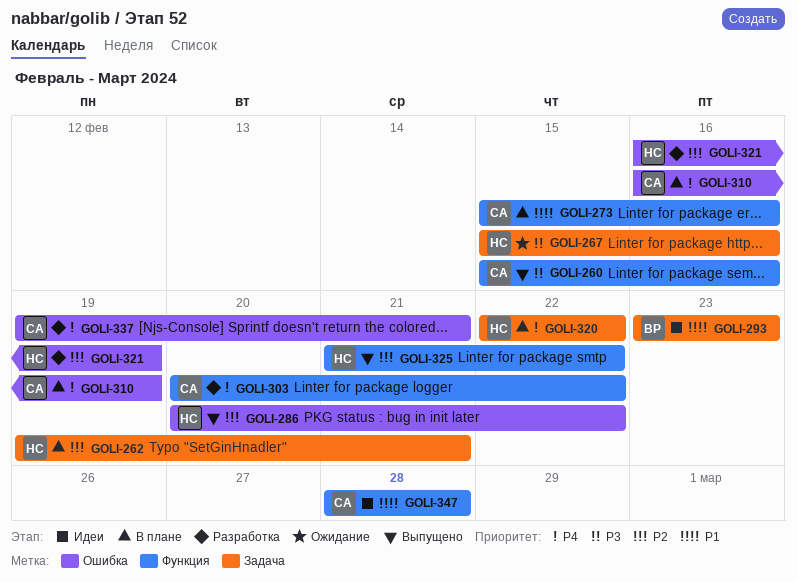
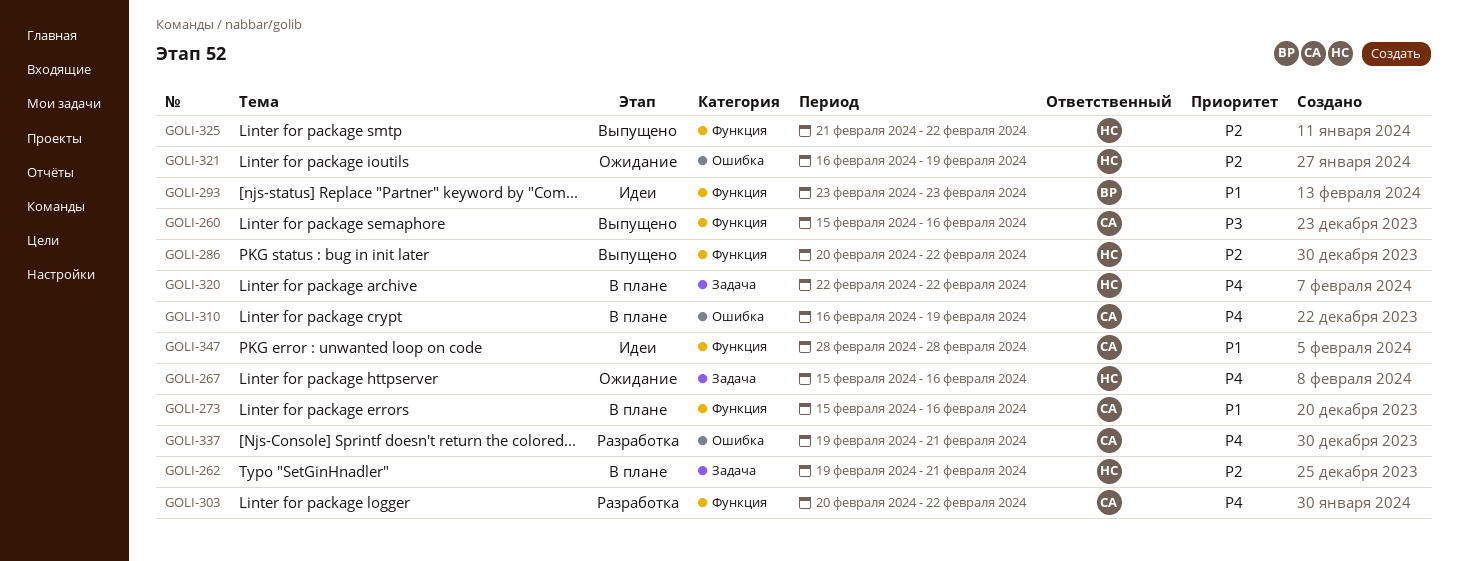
GOLI-267, priority: P3 -> P4
GOLI-286, label: Ошибка -> Функция
GOLI-293, label: Задача -> Функция
GOLI-321, status: Разработка -> Ожидание

